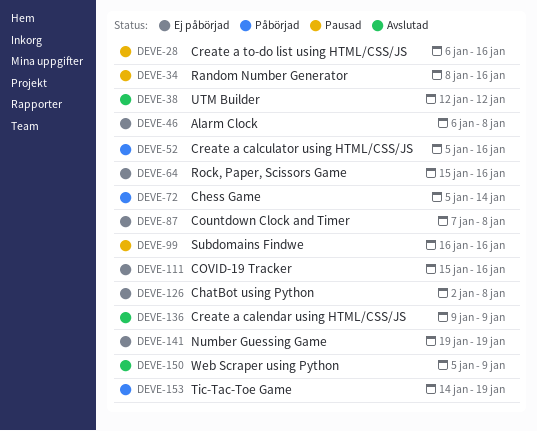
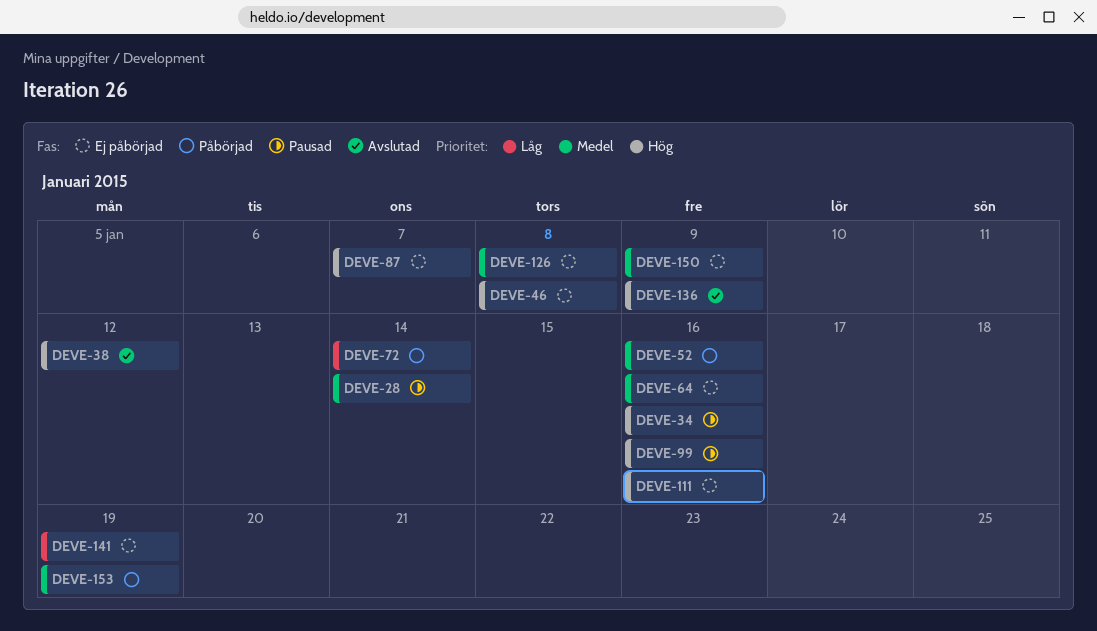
DEVE-28, due: Jan 16 -> Jan 14
DEVE-87, due: Jan 8 -> Jan 7
DEVE-150, status: Avslutad -> Ej påbörjad

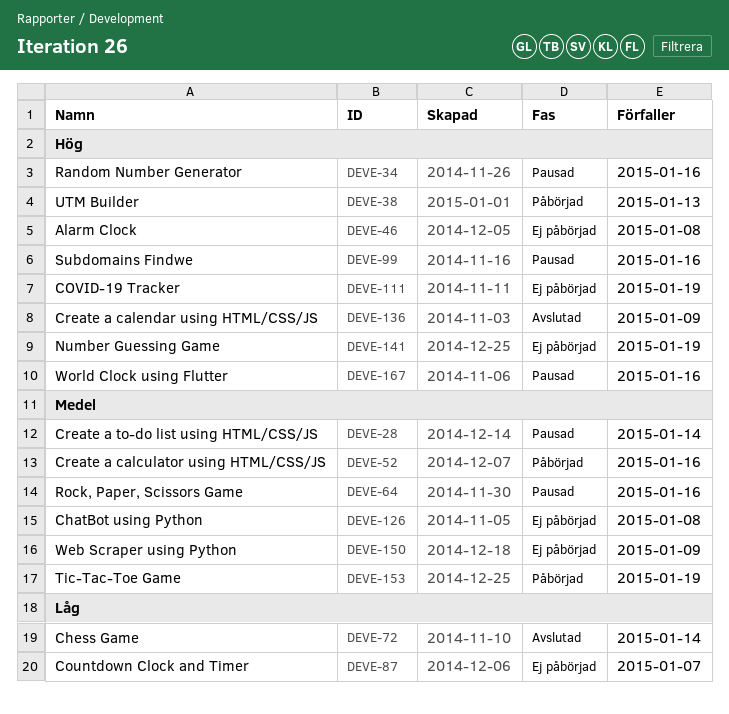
DEVE-38, status: Avslutad -> Påbörjad
DEVE-38, due: Jan 12 -> Jan 13
DEVE-64, status: Ej påbörjad -> Pausad
DEVE-72, status: Påbörjad -> Avslutad
DEVE-87, priority: Hög -> Låg
DEVE-111, due: Jan 16 -> Jan 19
DEVE-141, priority: Låg -> Hög
DEVE-167: none -> present

